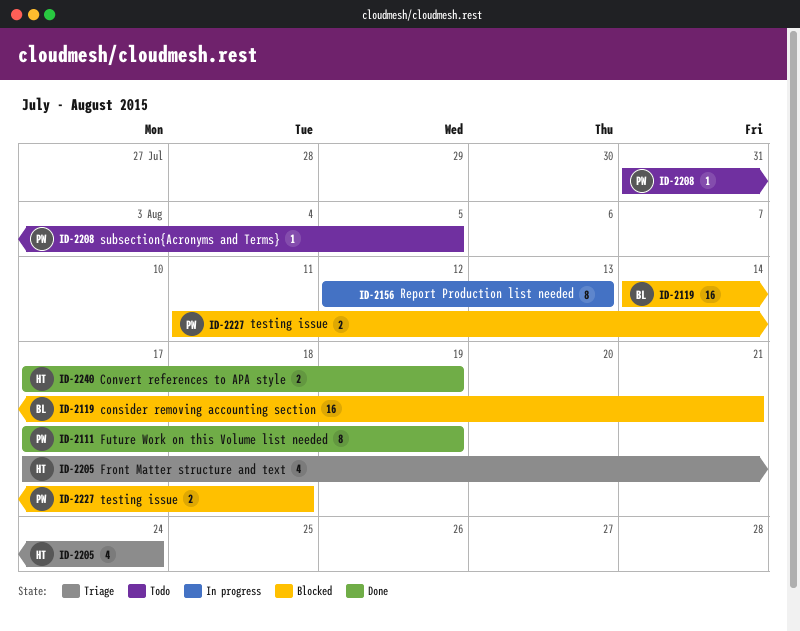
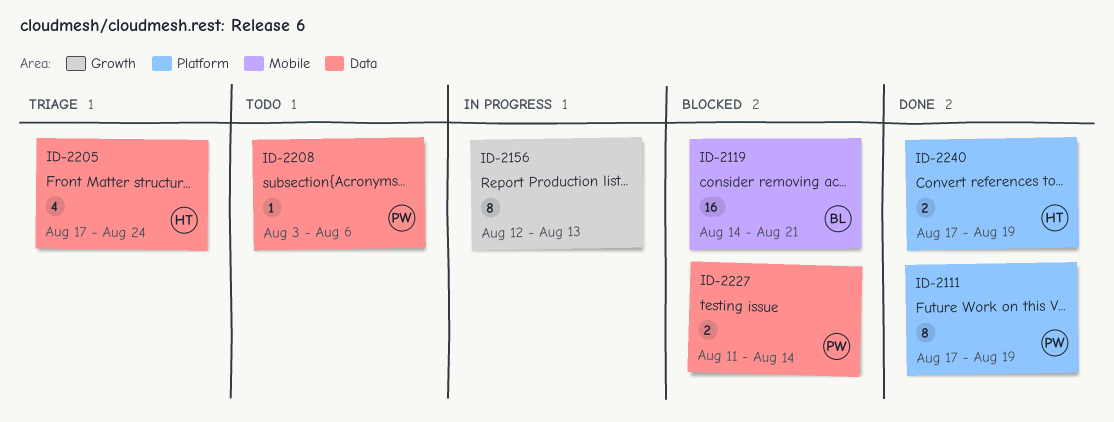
ID-2208, start: Jul 31 -> Aug 3
ID-2208, due: Aug 5 -> Aug 6
ID-2227, due: Aug 18 -> Aug 14

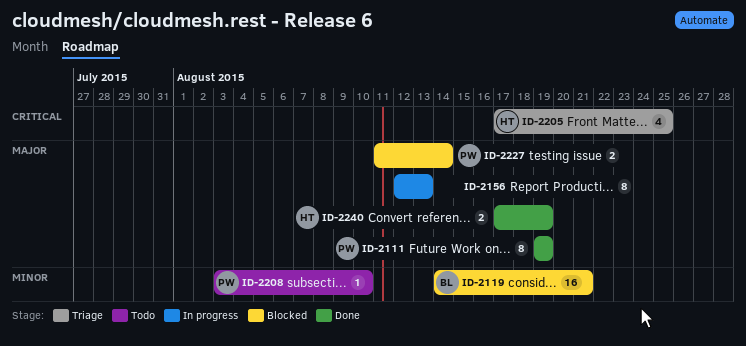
ID-2111, start: Aug 17 -> Aug 19
ID-2205, due: Aug 24 -> Aug 25
ID-2208, due: Aug 6 -> Aug 10

